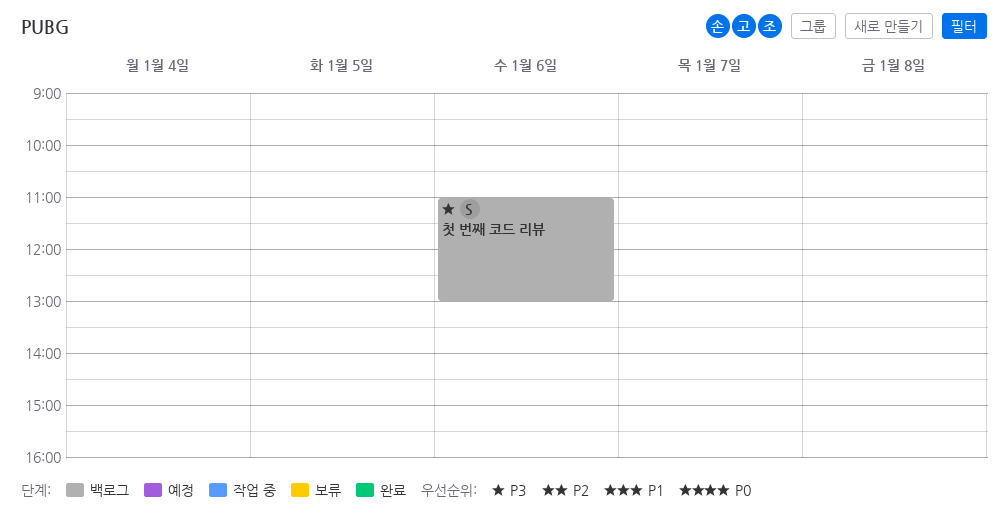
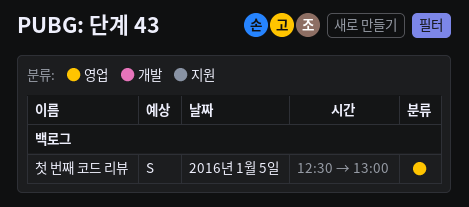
첫 번째 코드 리뷰, day: Jan 6 -> Jan 5
첫 번째 코드 리뷰, begins: 11:00 -> 12:30

